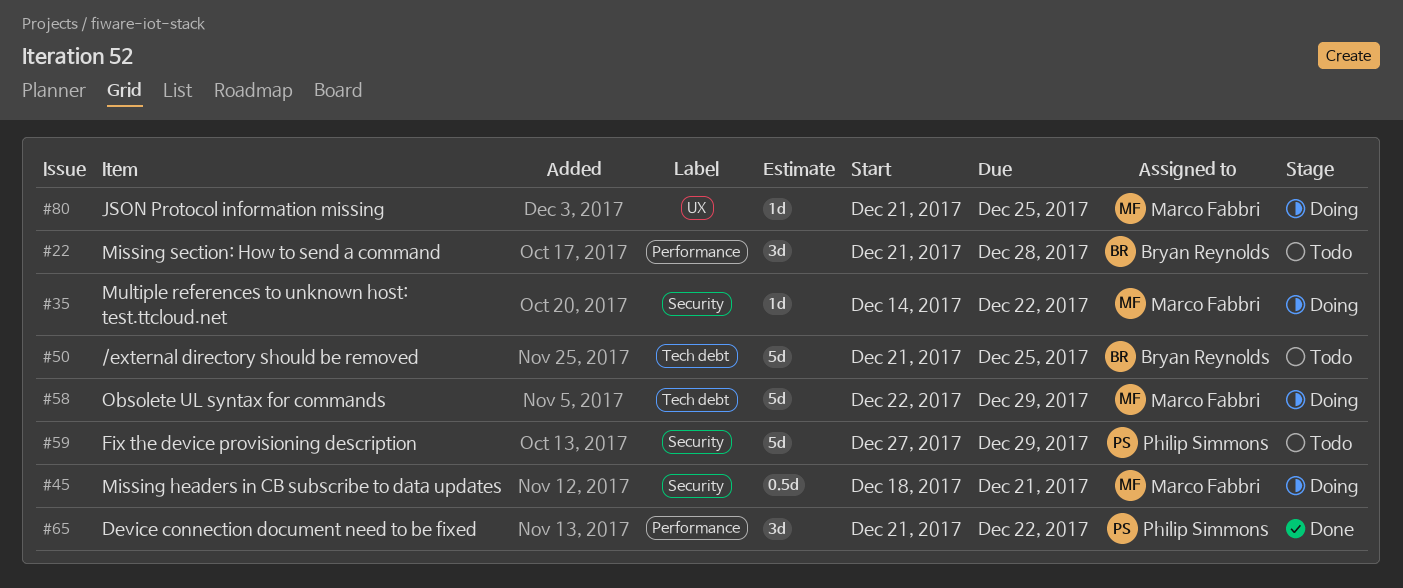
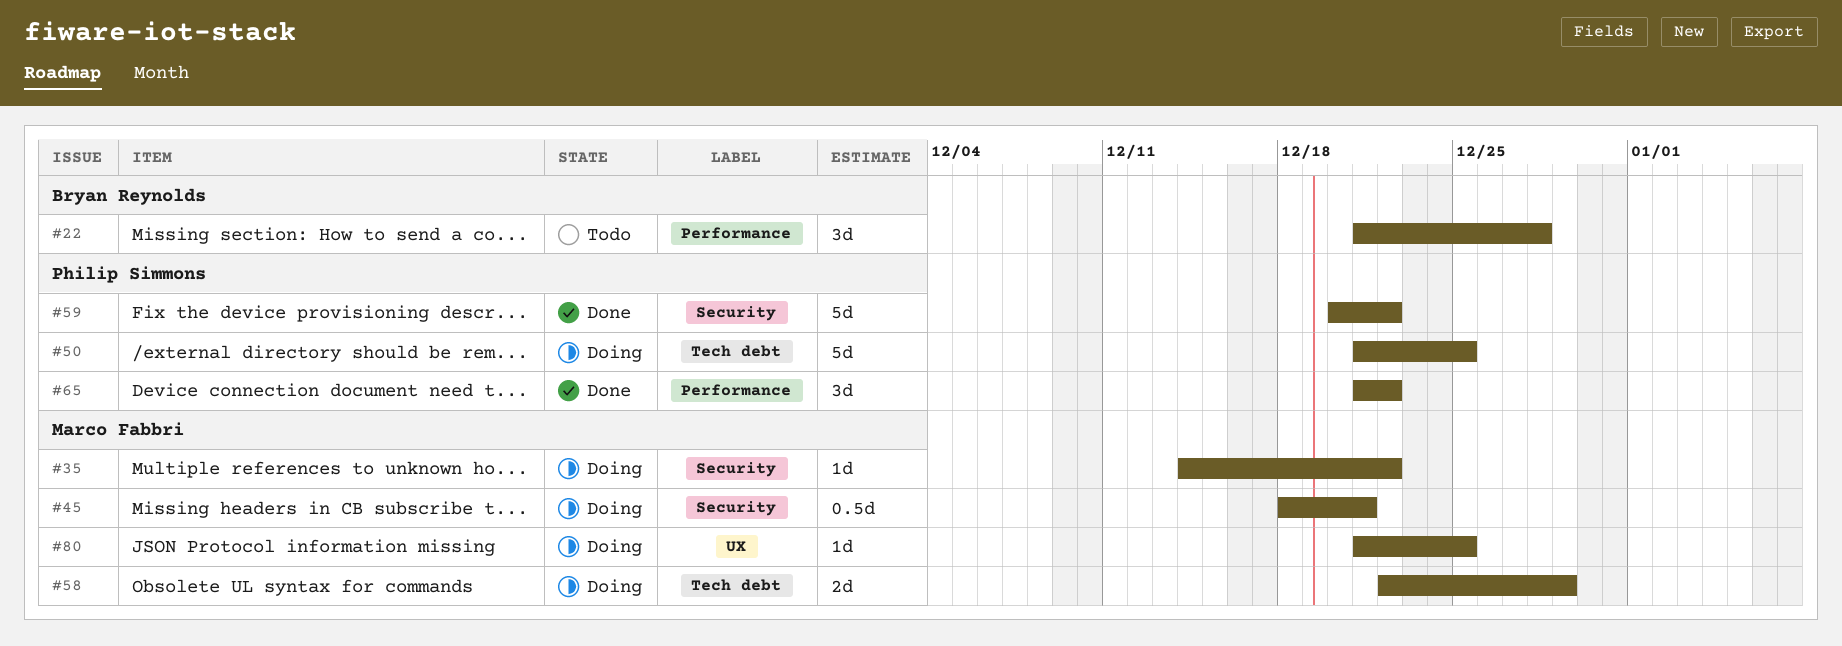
#50, status: Todo -> Doing
#50, owner: Bryan Reynolds -> Philip Simmons
#58, estimate: 5d -> 2d
#59, status: Todo -> Done
#59, start: Dec 27 -> Dec 20
#59, due: Dec 29 -> Dec 22

